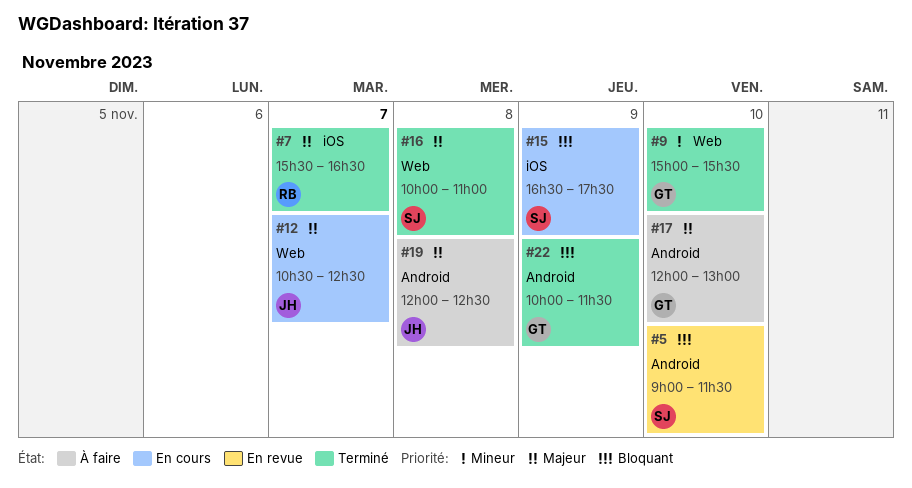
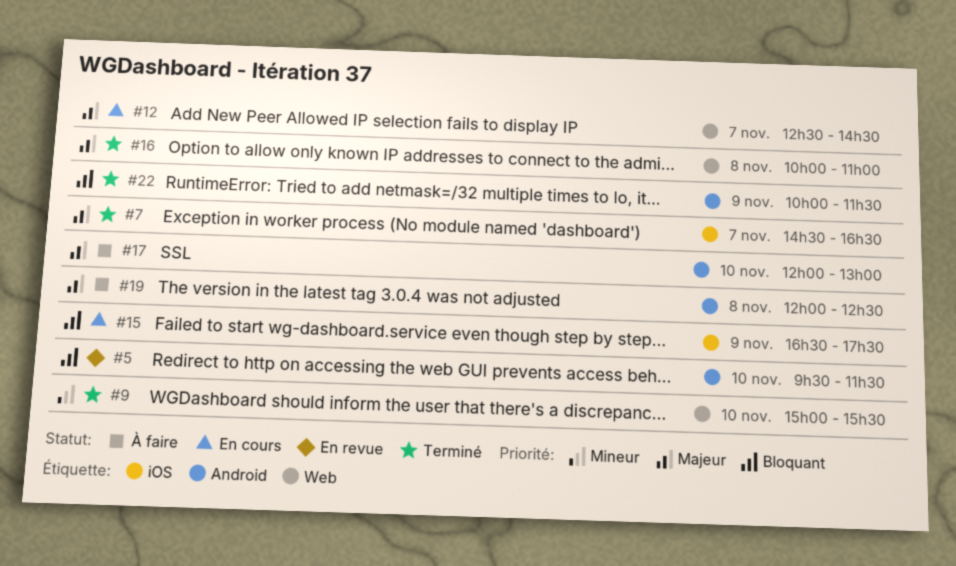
#5, begins: 09:00 -> 09:30
#7, begins: 15:30 -> 14:30
#12, begins: 10:30 -> 12:30
#12, ends: 12:30 -> 14:30

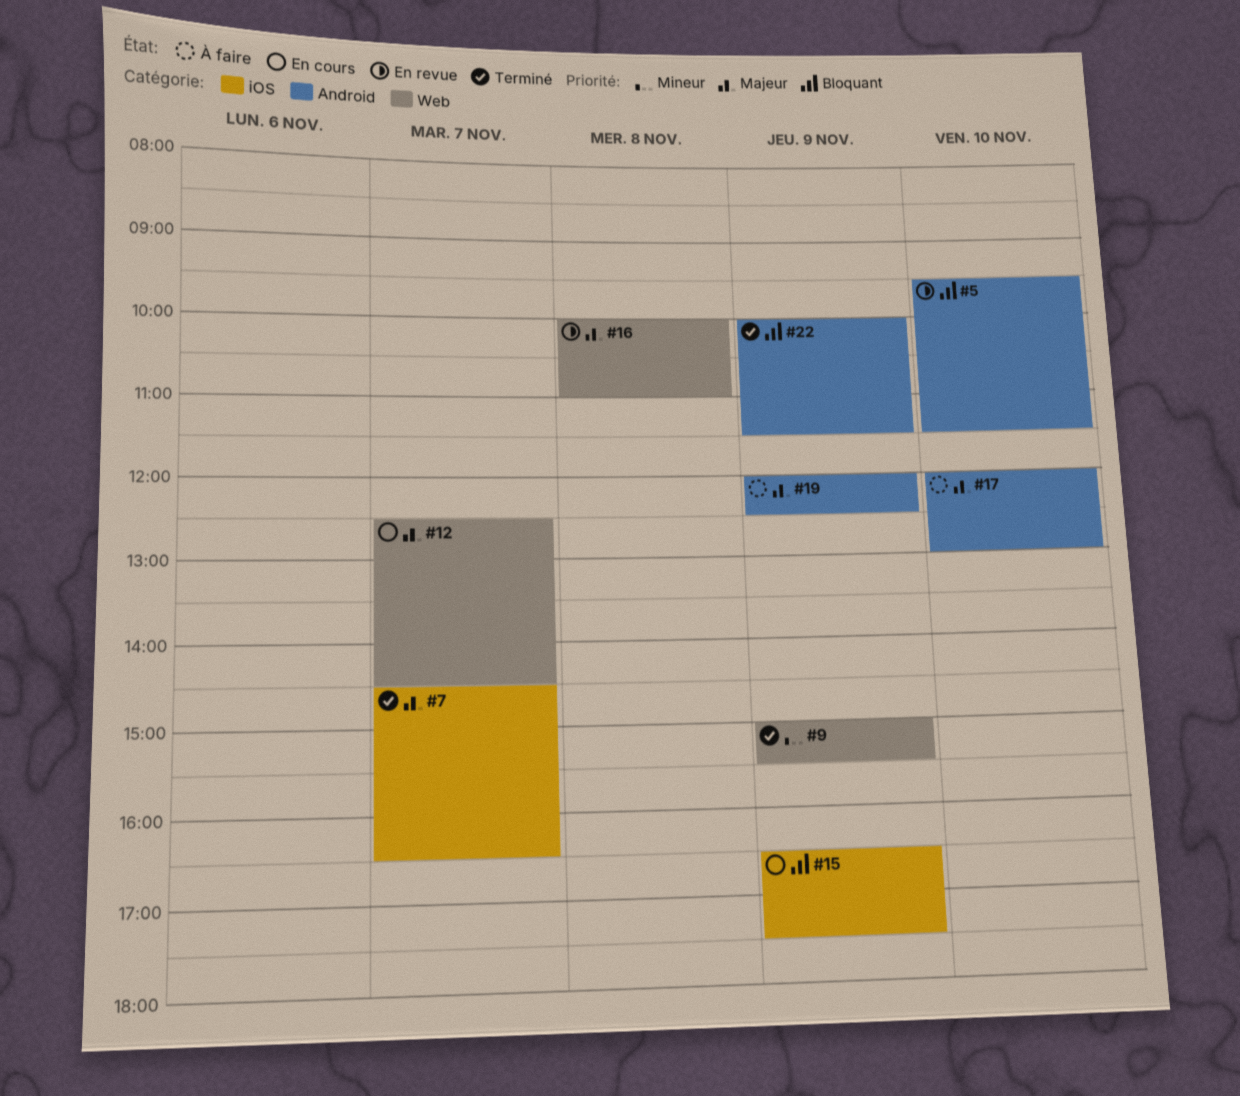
#9, day: Nov 10 -> Nov 9
#16, status: Terminé -> En revue
#19, day: Nov 8 -> Nov 9

